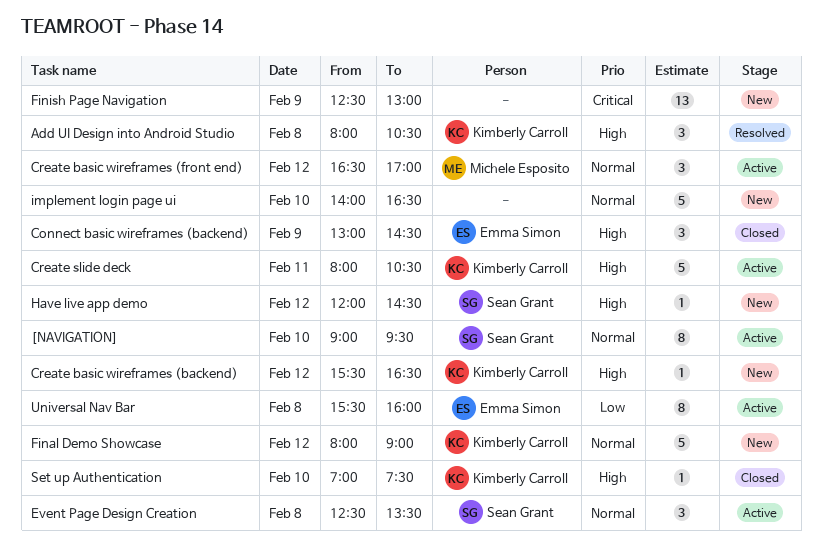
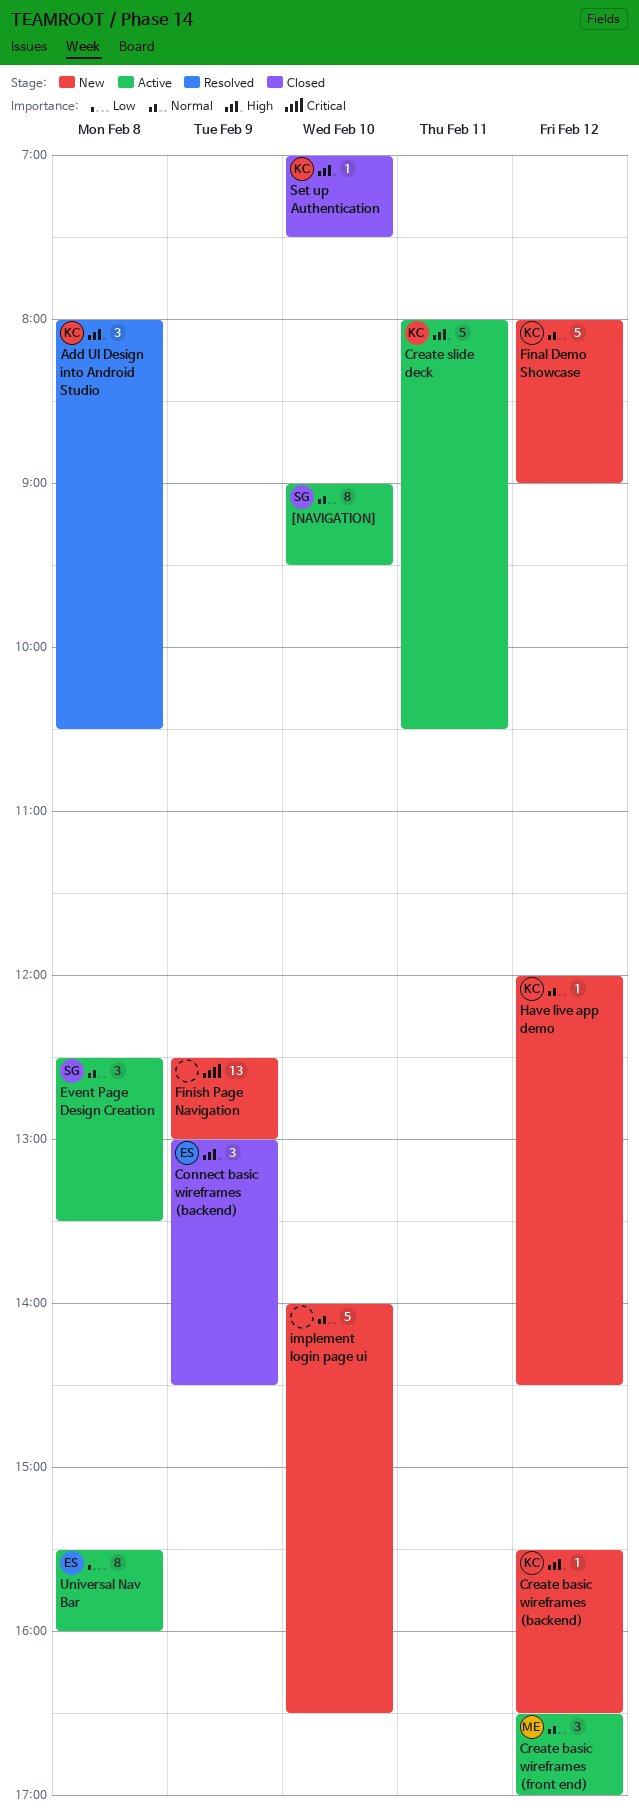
Have live app demo, owner: Sean Grant -> Kimberly Carroll
Have live app demo, priority: High -> Normal

